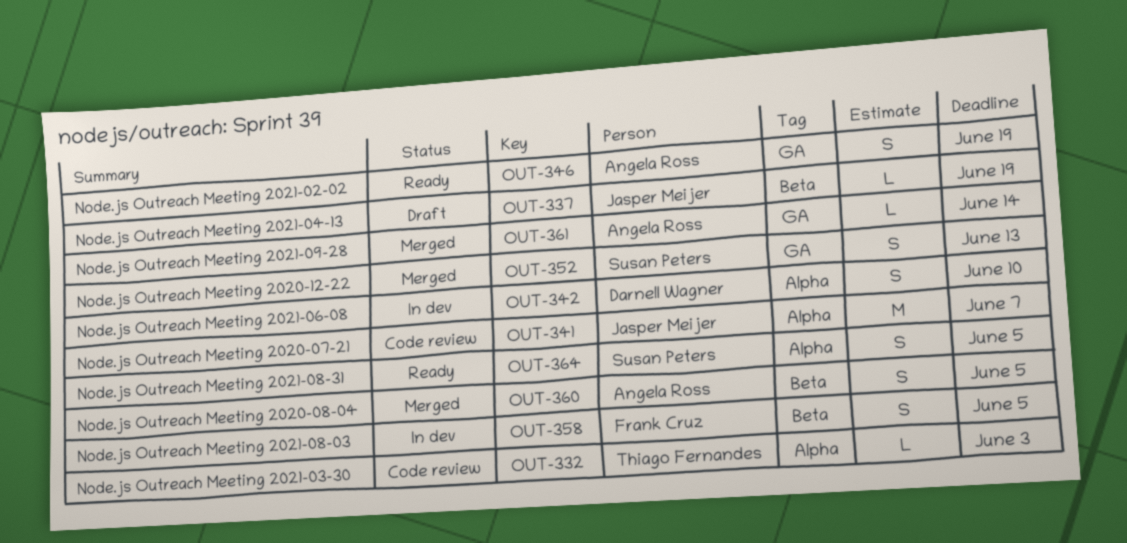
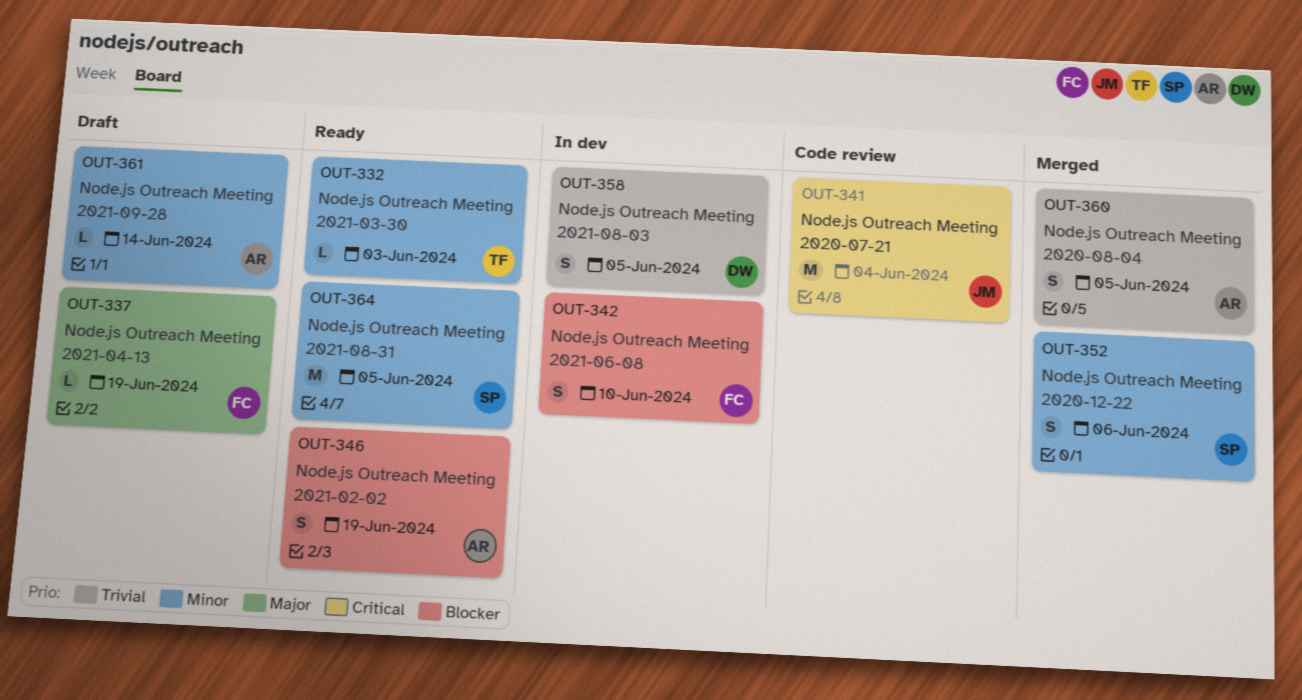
OUT-332, status: Code review -> Ready
OUT-337, owner: Jasper Meijer -> Frank Cruz
OUT-341, due: Jun 7 -> Jun 4
OUT-342, owner: Darnell Wagner -> Frank Cruz
OUT-352, due: Jun 13 -> Jun 6
OUT-358, owner: Frank Cruz -> Darnell Wagner
OUT-361, status: Merged -> Draft
OUT-364, estimate: S -> M

